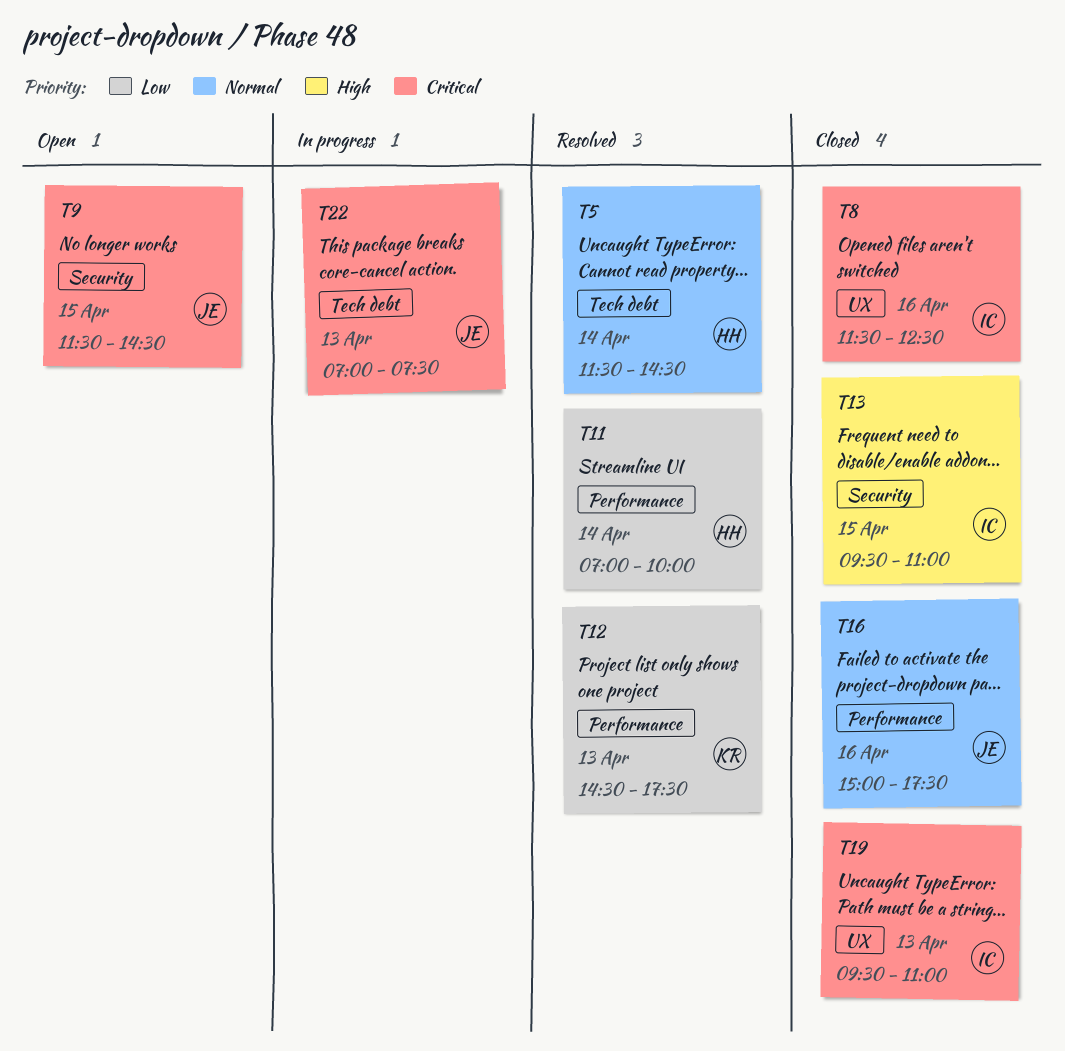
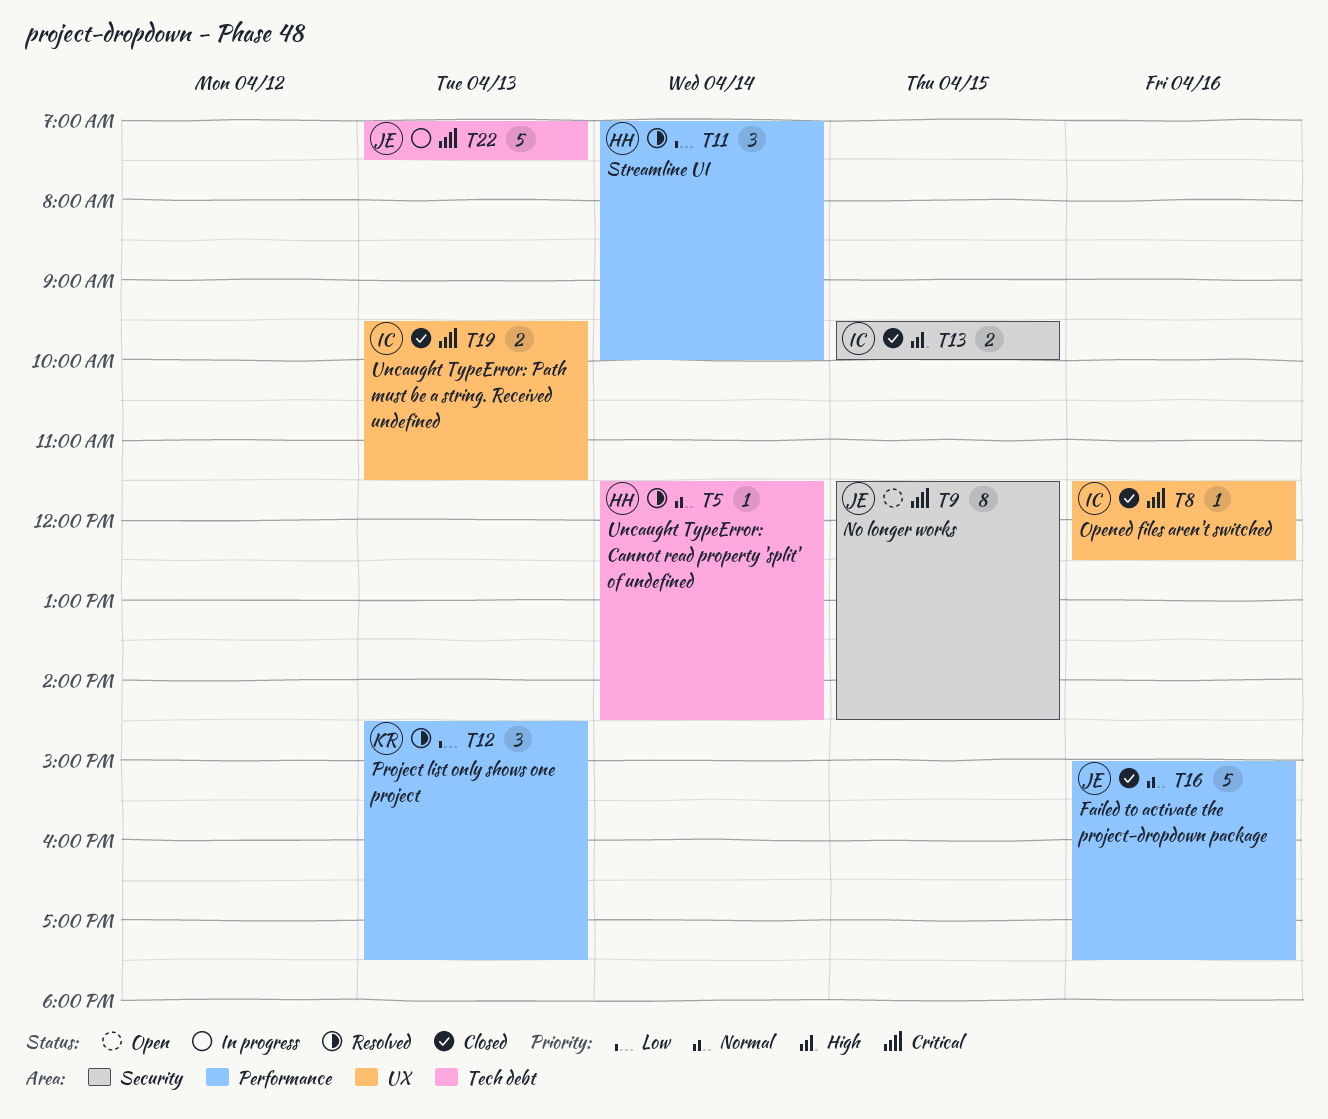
T13, ends: 11:00 -> 10:00
T19, ends: 11:00 -> 11:30

